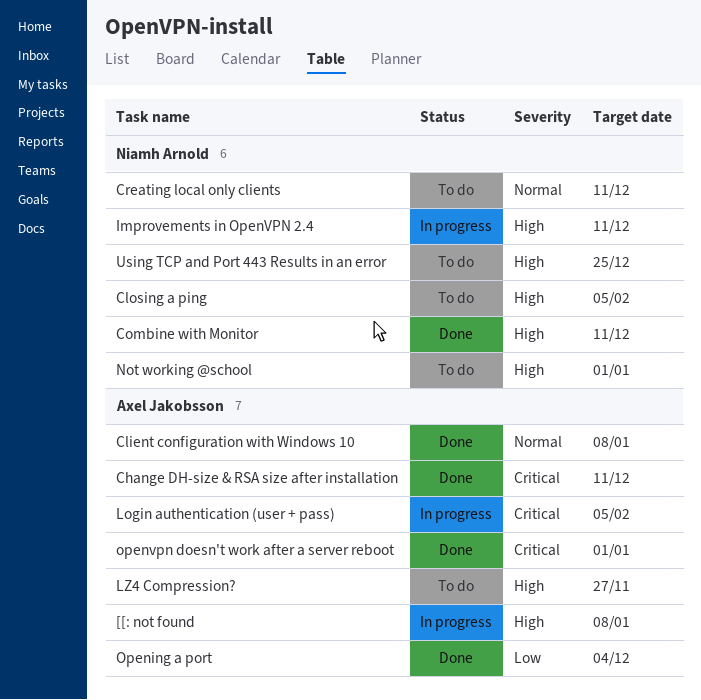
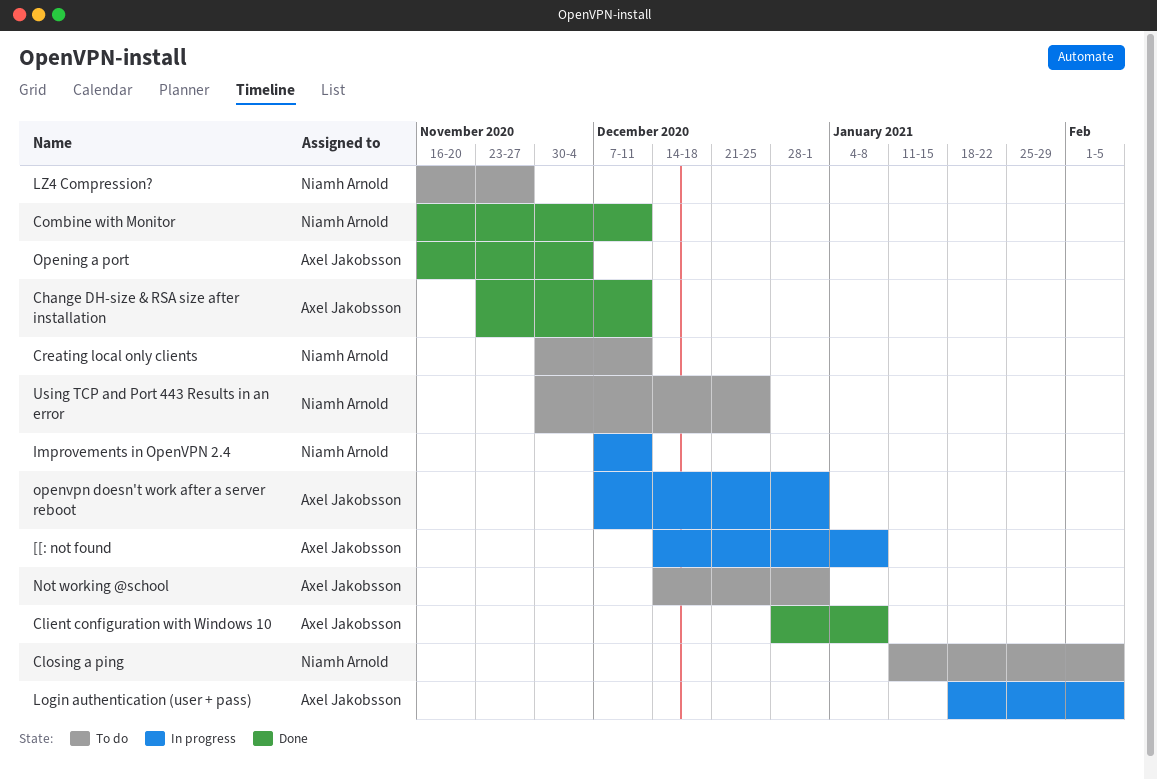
LZ4 Compression?, owner: Axel Jakobsson -> Niamh Arnold
Not working @school, owner: Niamh Arnold -> Axel Jakobsson
openvpn doesn't work after a server reboot, status: Done -> In progress

